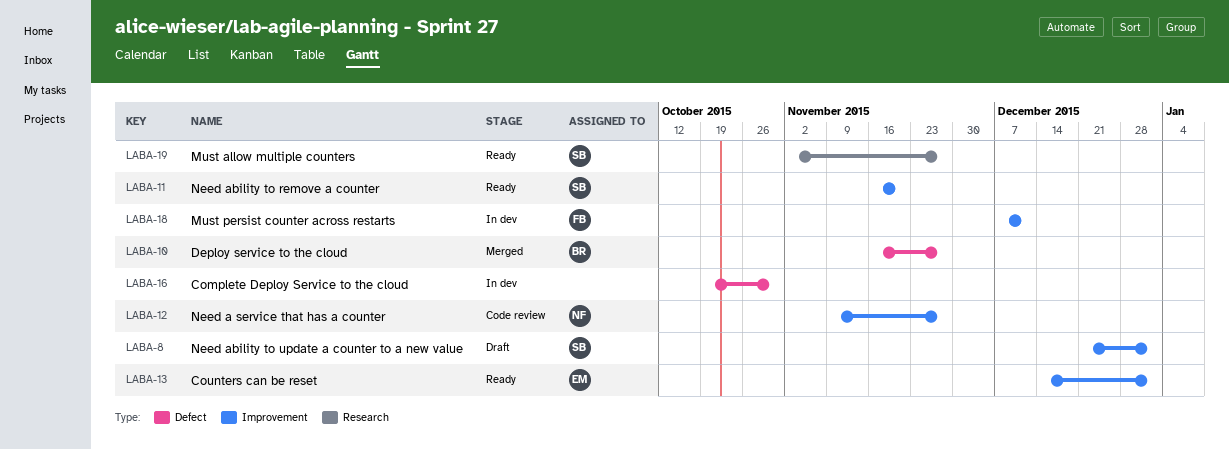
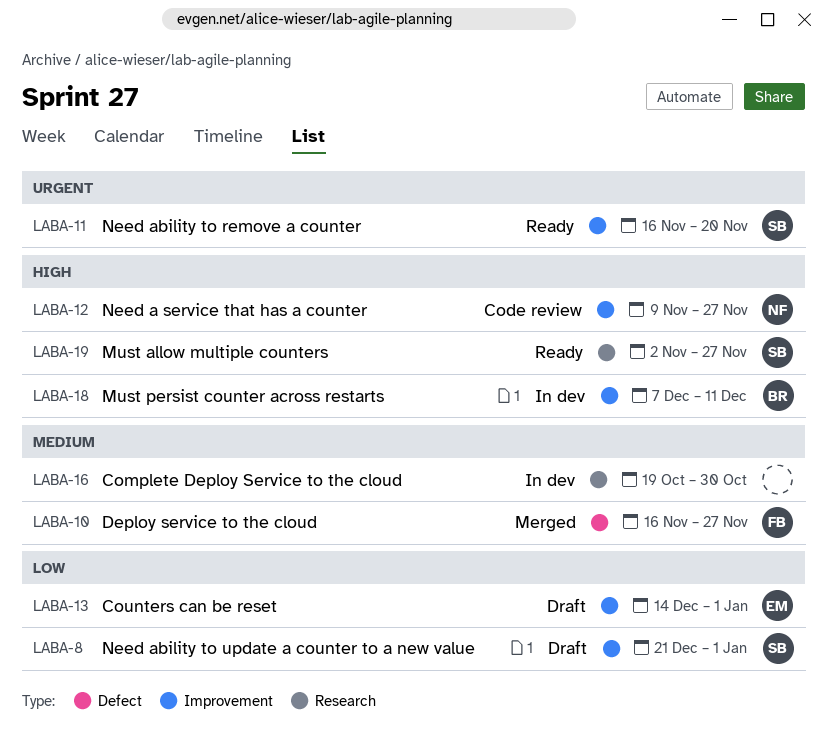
LABA-10, owner: BR -> FB
LABA-13, status: Ready -> Draft
LABA-16, label: Defect -> Research
LABA-18, owner: FB -> BR

